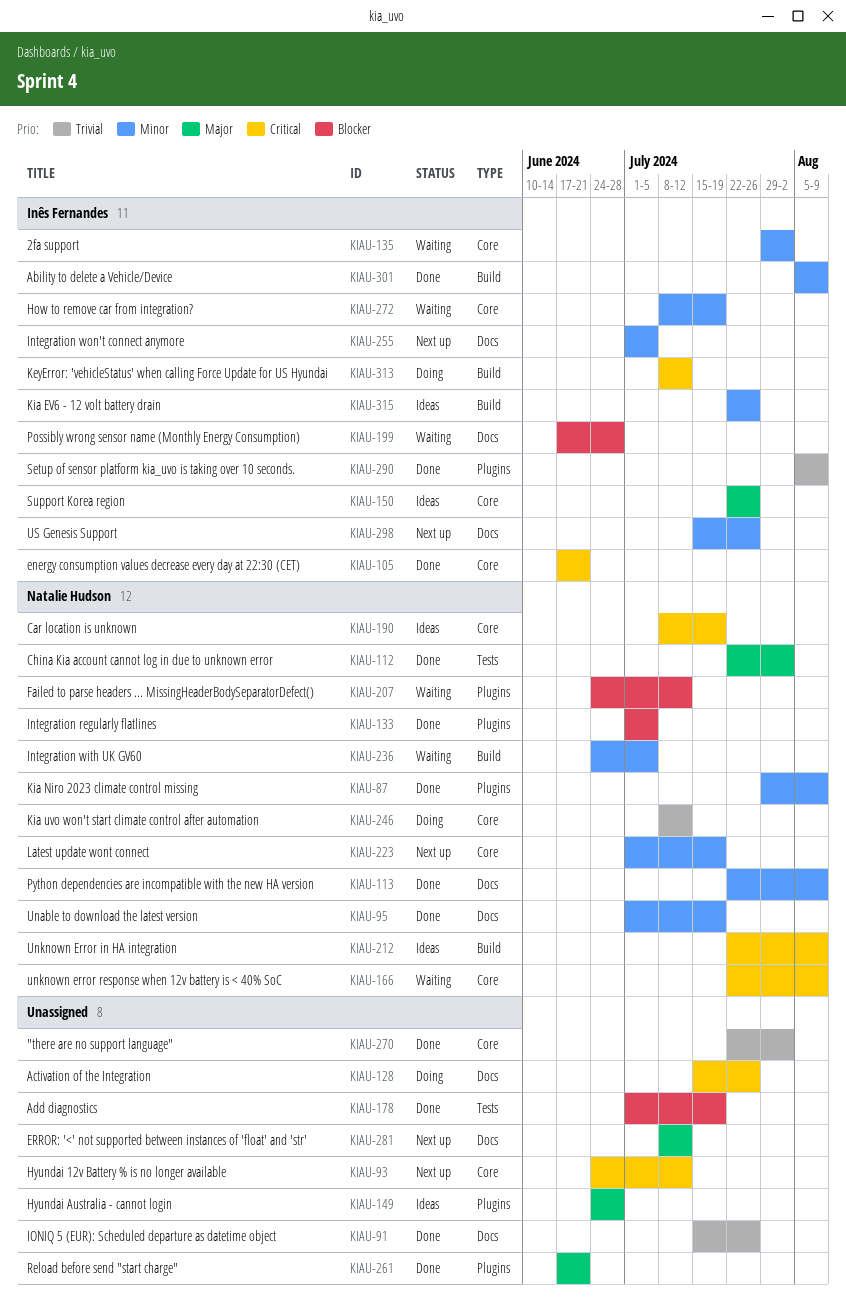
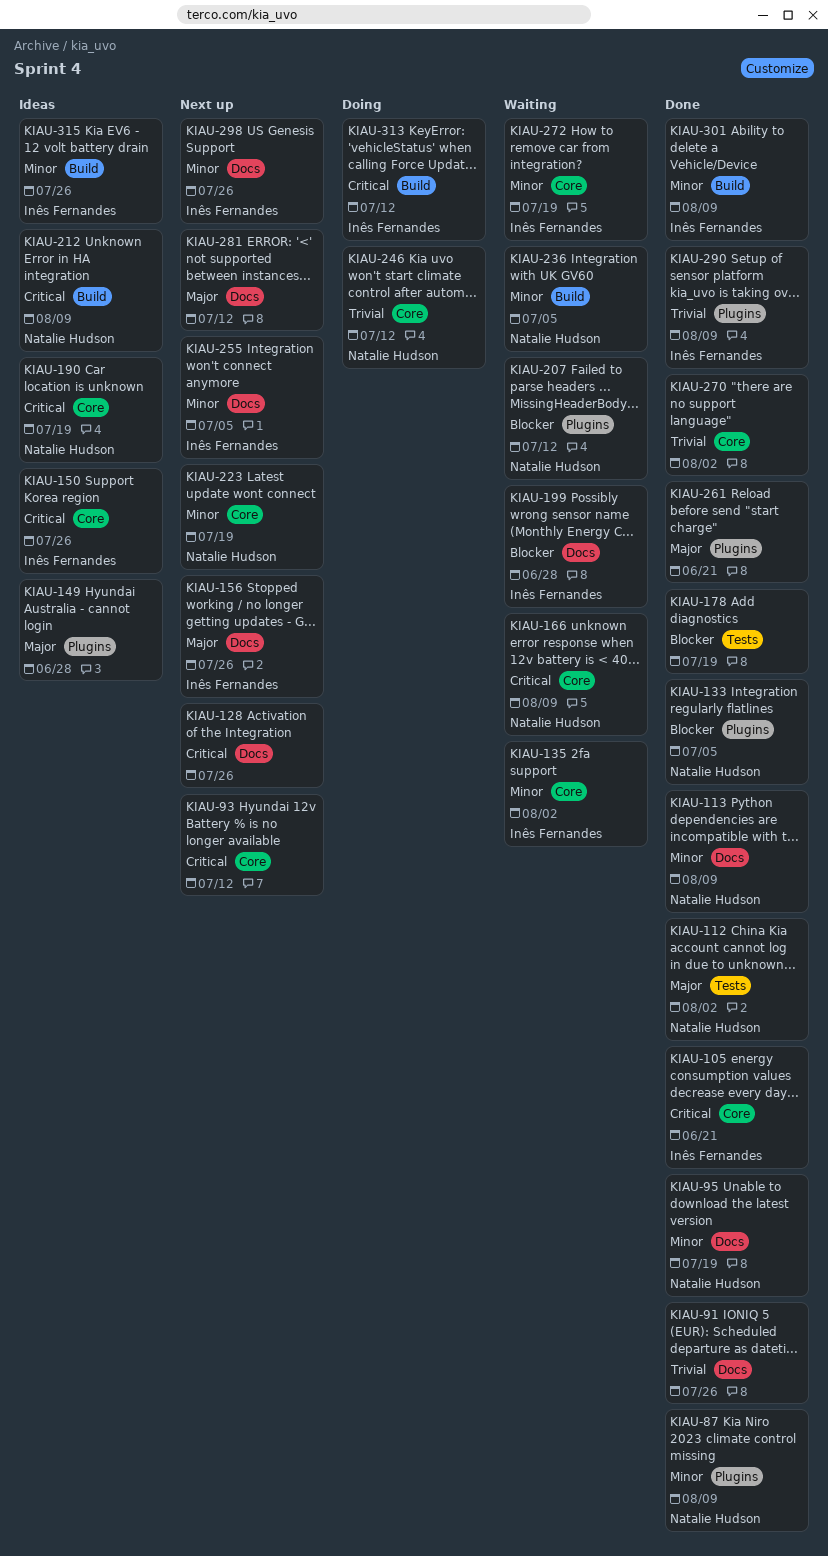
KIAU-128, status: Doing -> Next up
KIAU-150, priority: Major -> Critical
KIAU-156: none -> present

